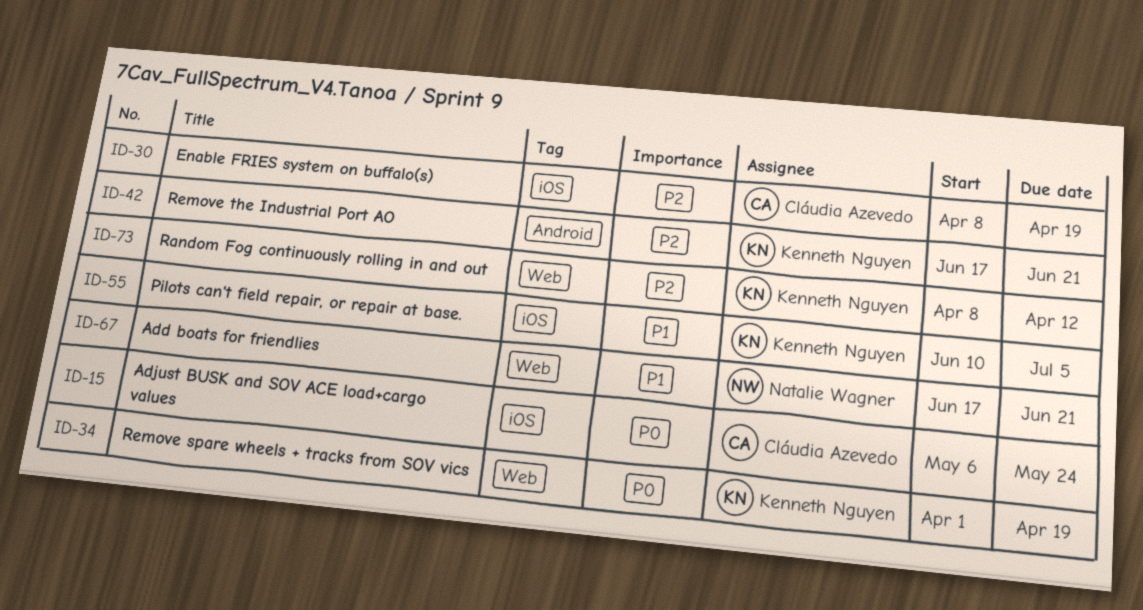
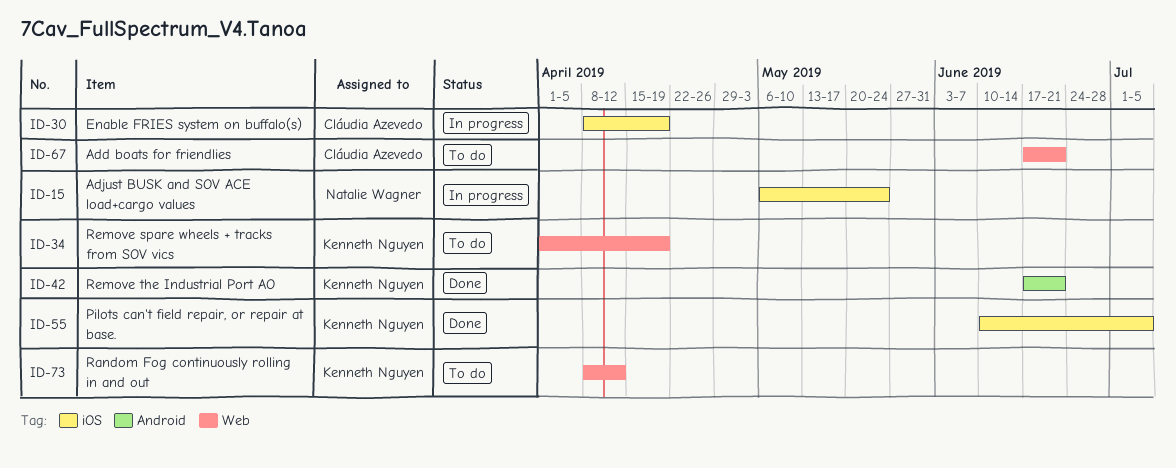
ID-15, owner: Cláudia Azevedo -> Natalie Wagner
ID-67, owner: Natalie Wagner -> Cláudia Azevedo

